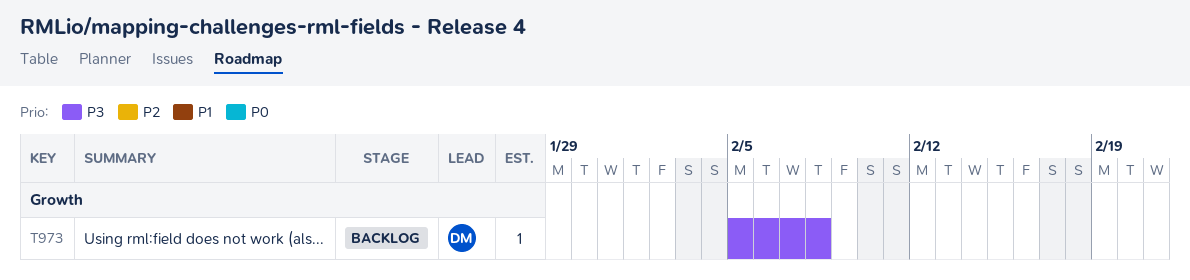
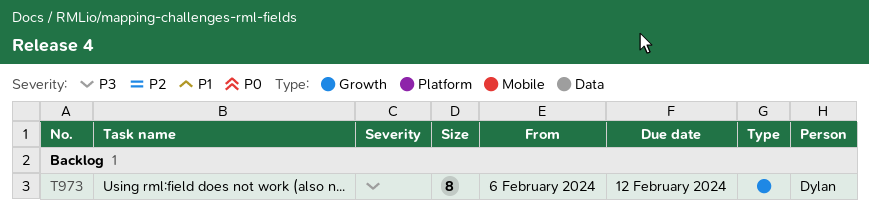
T973, estimate: 1 -> 8
T973, start: Feb 5 -> Feb 6
T973, due: Feb 8 -> Feb 12

